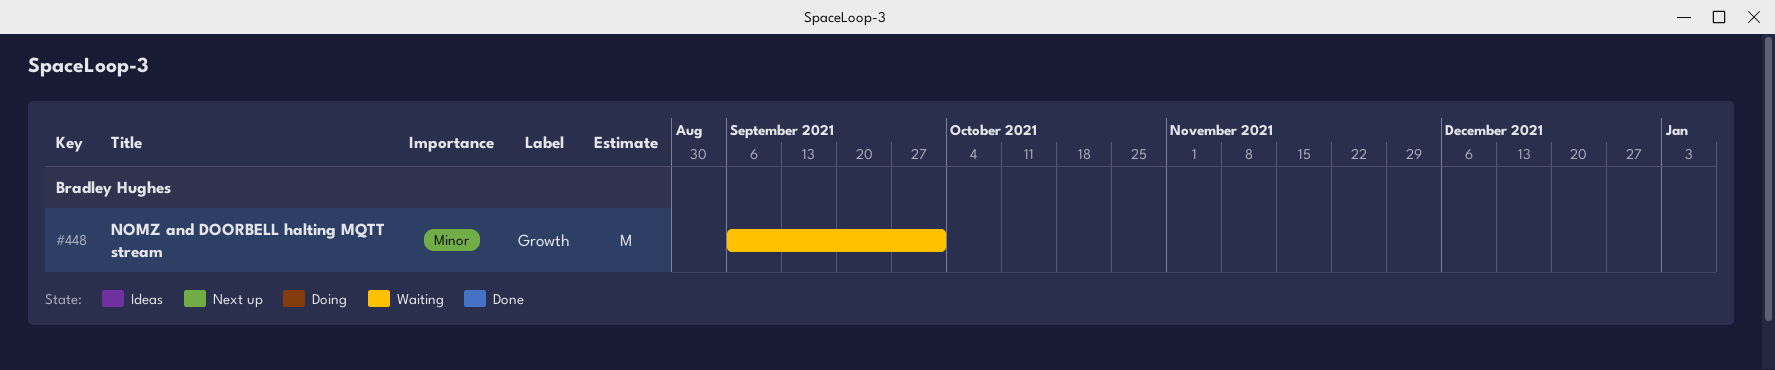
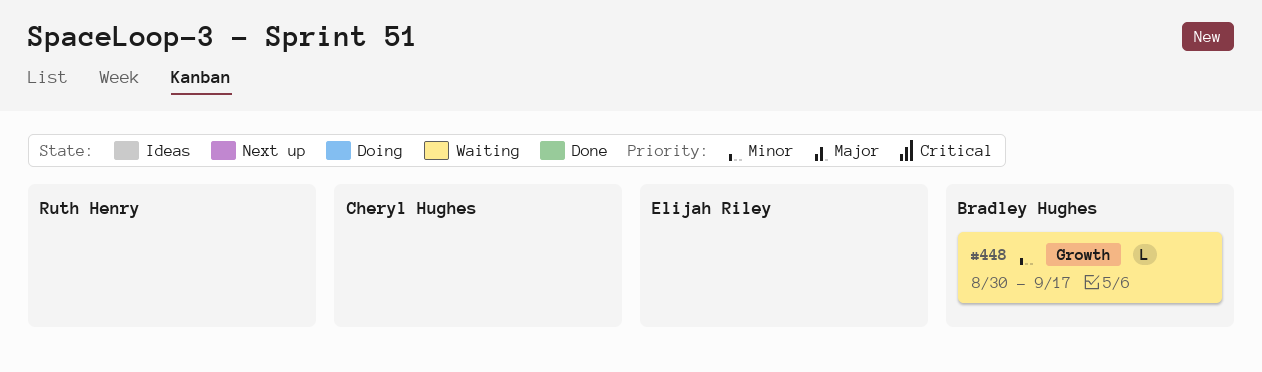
#448, estimate: M -> L
#448, start: Sep 6 -> Aug 30
#448, due: Oct 1 -> Sep 17

